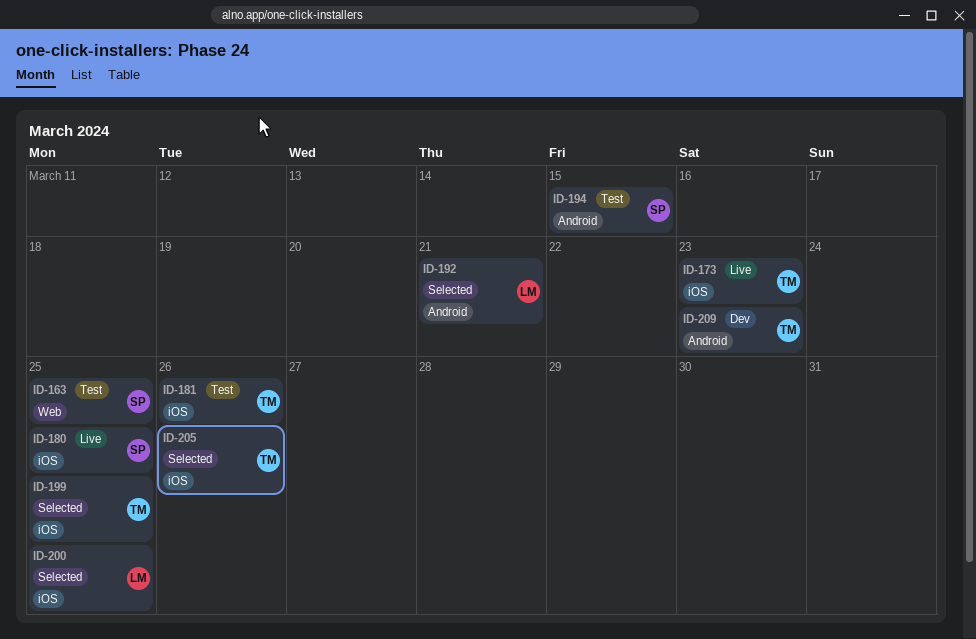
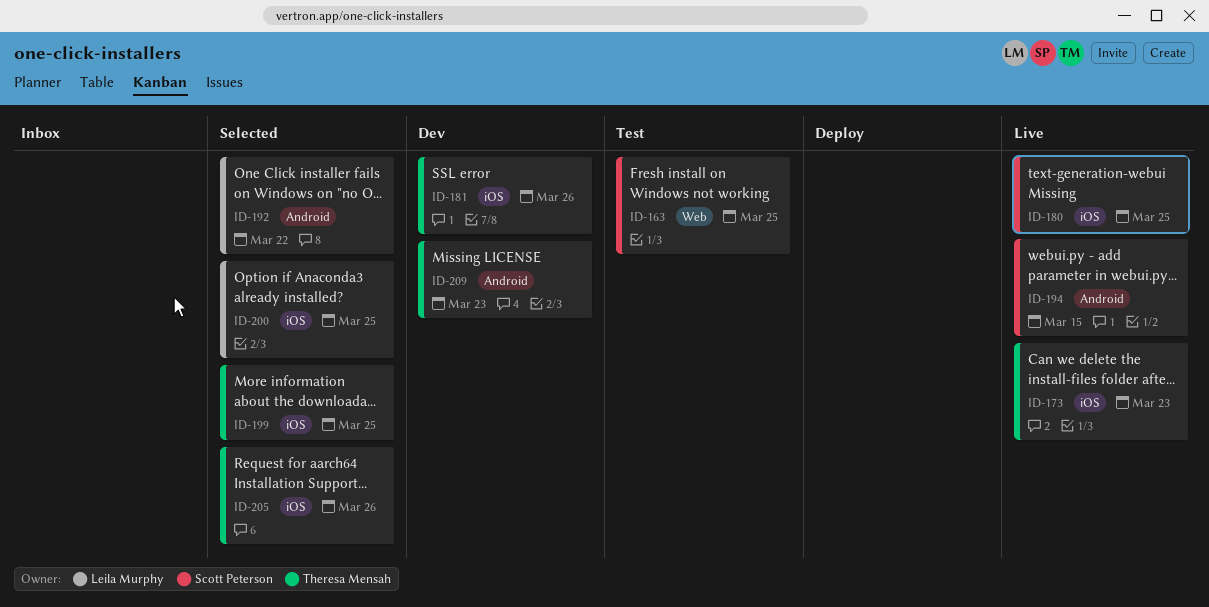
ID-181, status: Test -> Dev
ID-192, due: Mar 21 -> Mar 22
ID-194, status: Test -> Live

